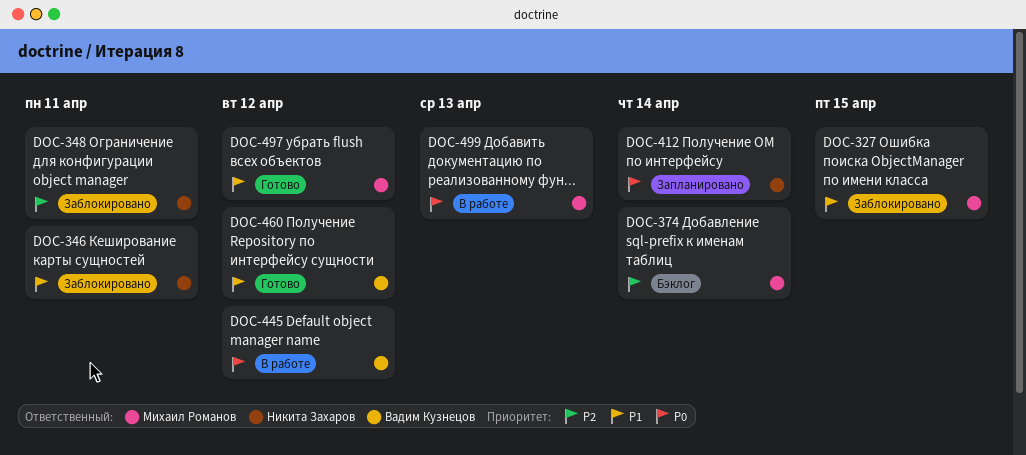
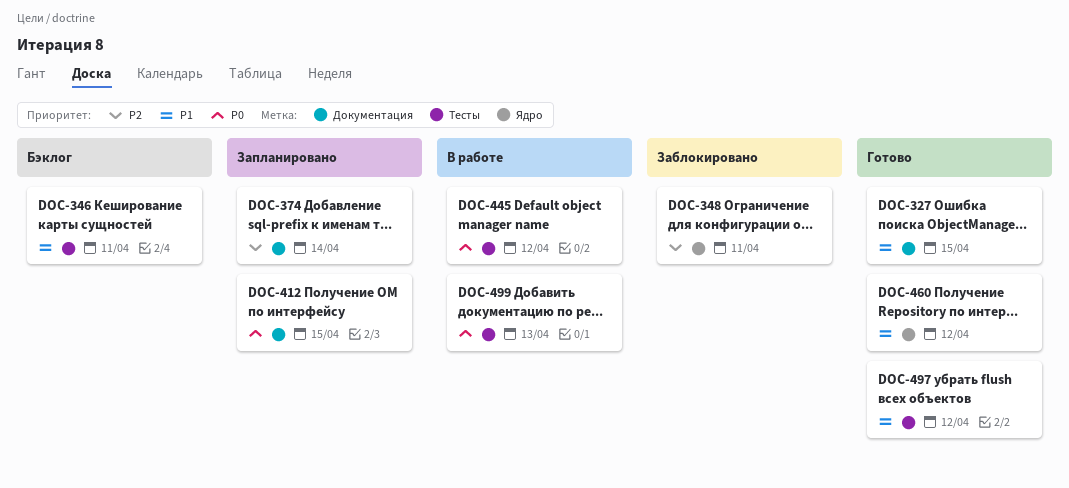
DOC-327, status: Заблокировано -> Готово
DOC-346, status: Заблокировано -> Бэклог
DOC-374, status: Бэклог -> Запланировано
DOC-412, due: Apr 14 -> Apr 15

